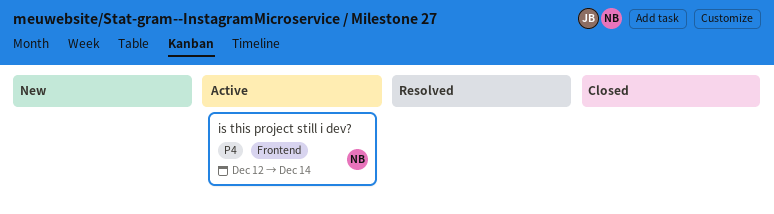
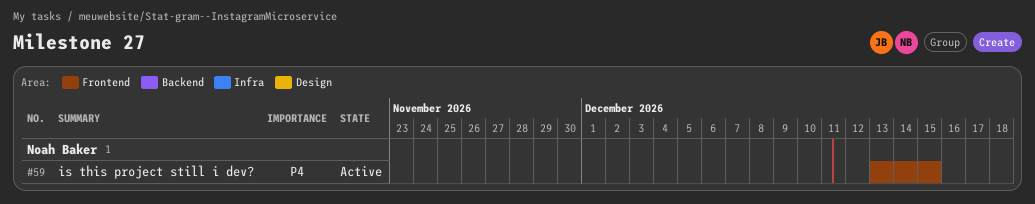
is this project still i dev?, start: Dec 12 -> Dec 13
is this project still i dev?, due: Dec 14 -> Dec 15

